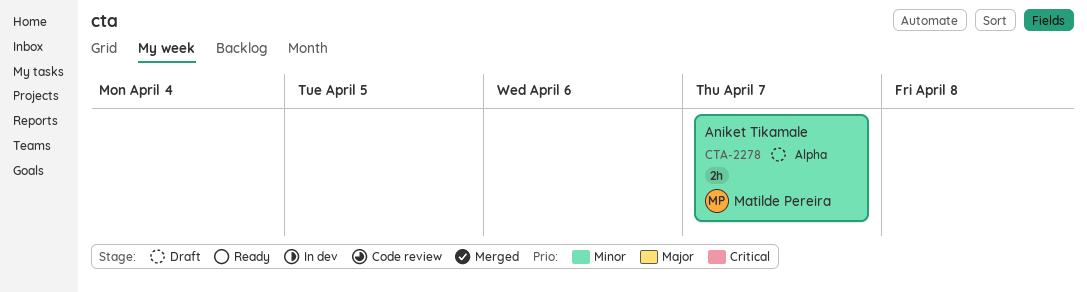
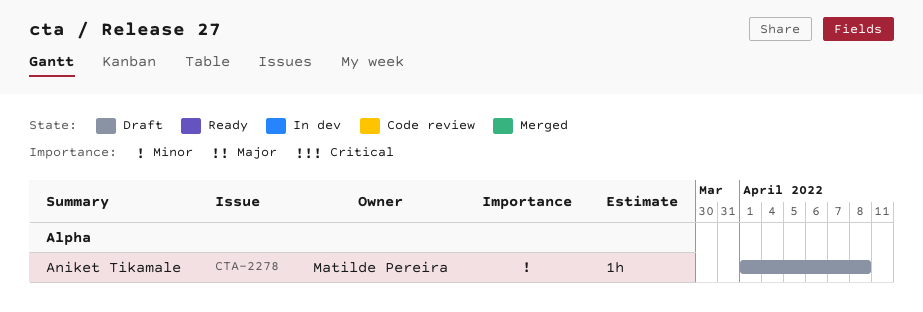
CTA-2278, estimate: 2h -> 1h
CTA-2278, due: Apr 7 -> Apr 8

